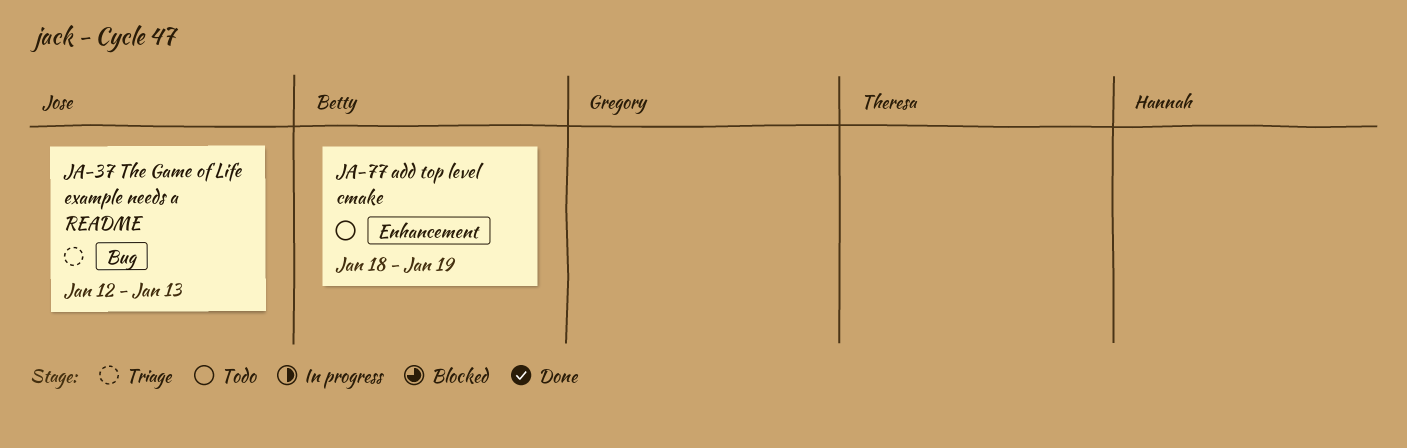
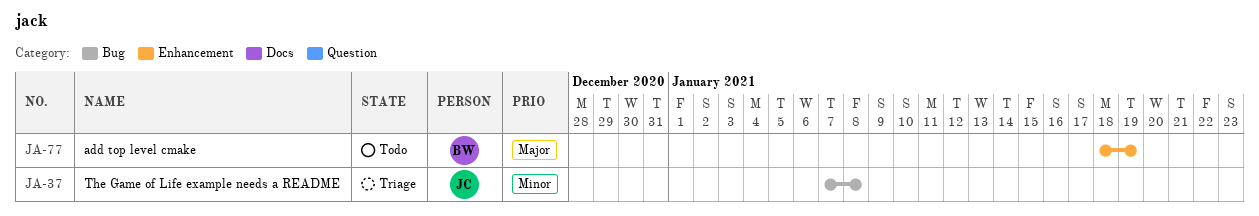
JA-37, start: Jan 12 -> Jan 7
JA-37, due: Jan 13 -> Jan 8

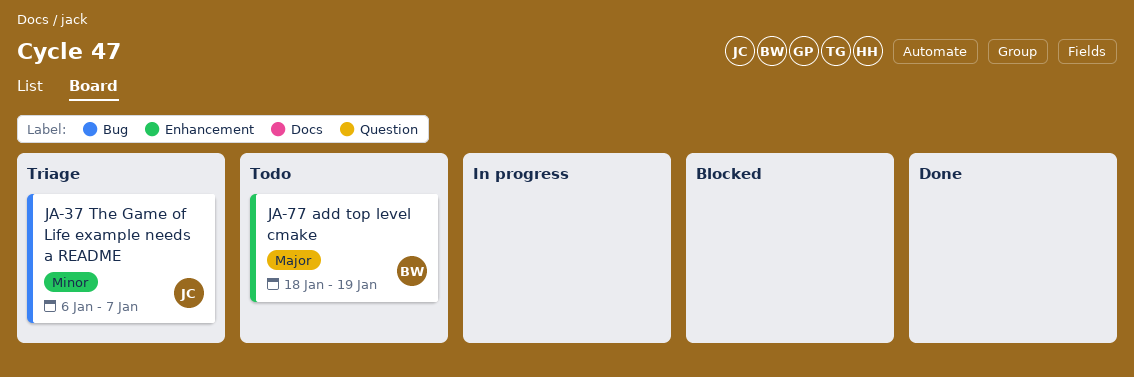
JA-37, start: Jan 7 -> Jan 6
JA-37, due: Jan 8 -> Jan 7

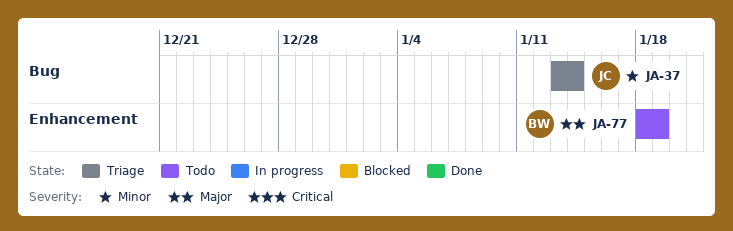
JA-37, start: Jan 6 -> Jan 13
JA-37, due: Jan 7 -> Jan 14

